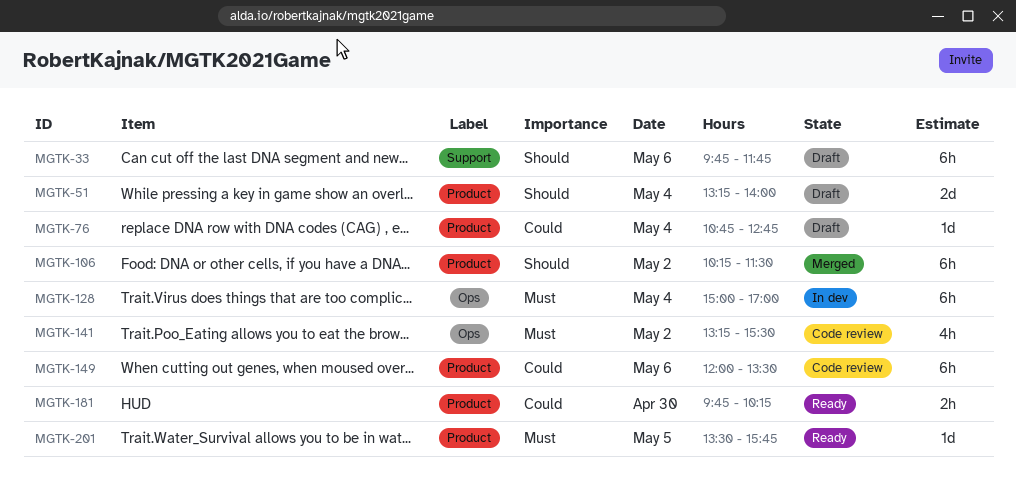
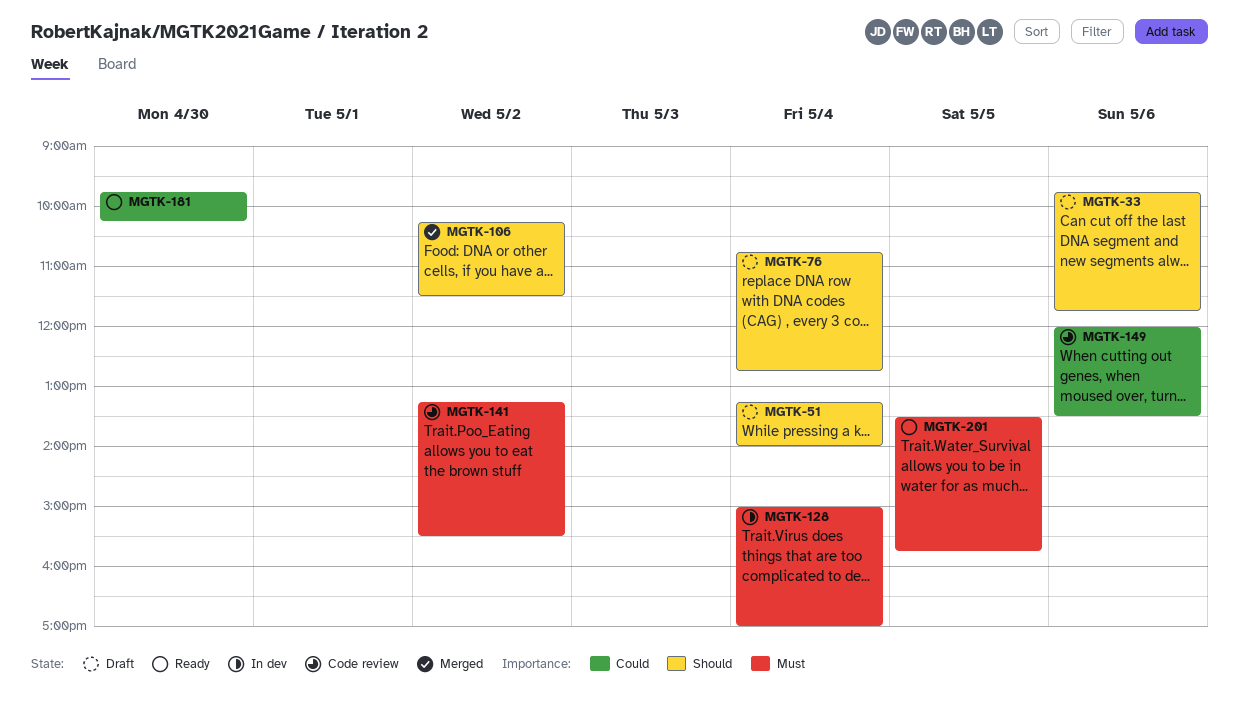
MGTK-76, priority: Could -> Should

